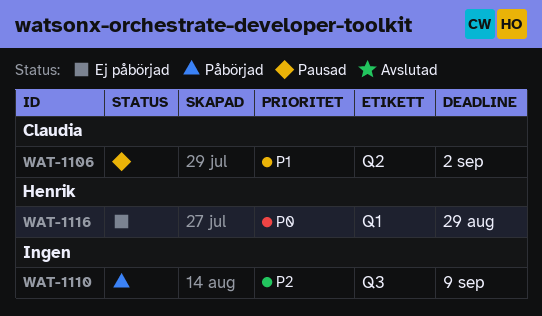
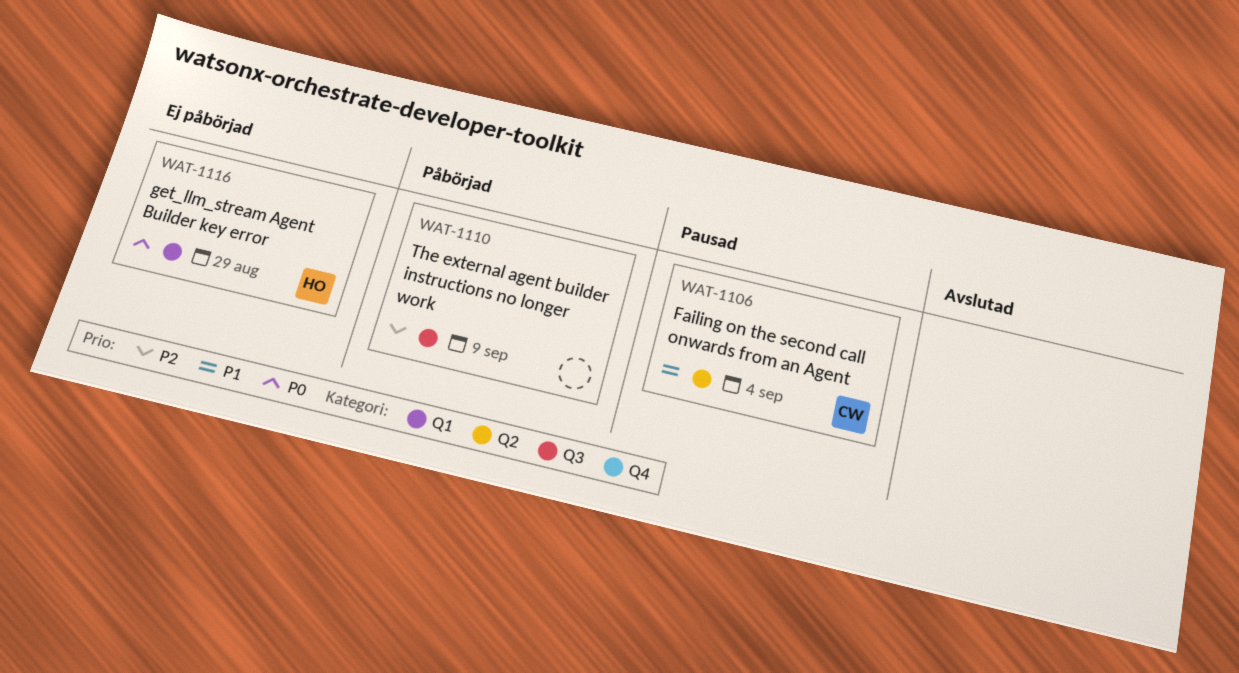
WAT-1106, due: Sep 2 -> Sep 4

